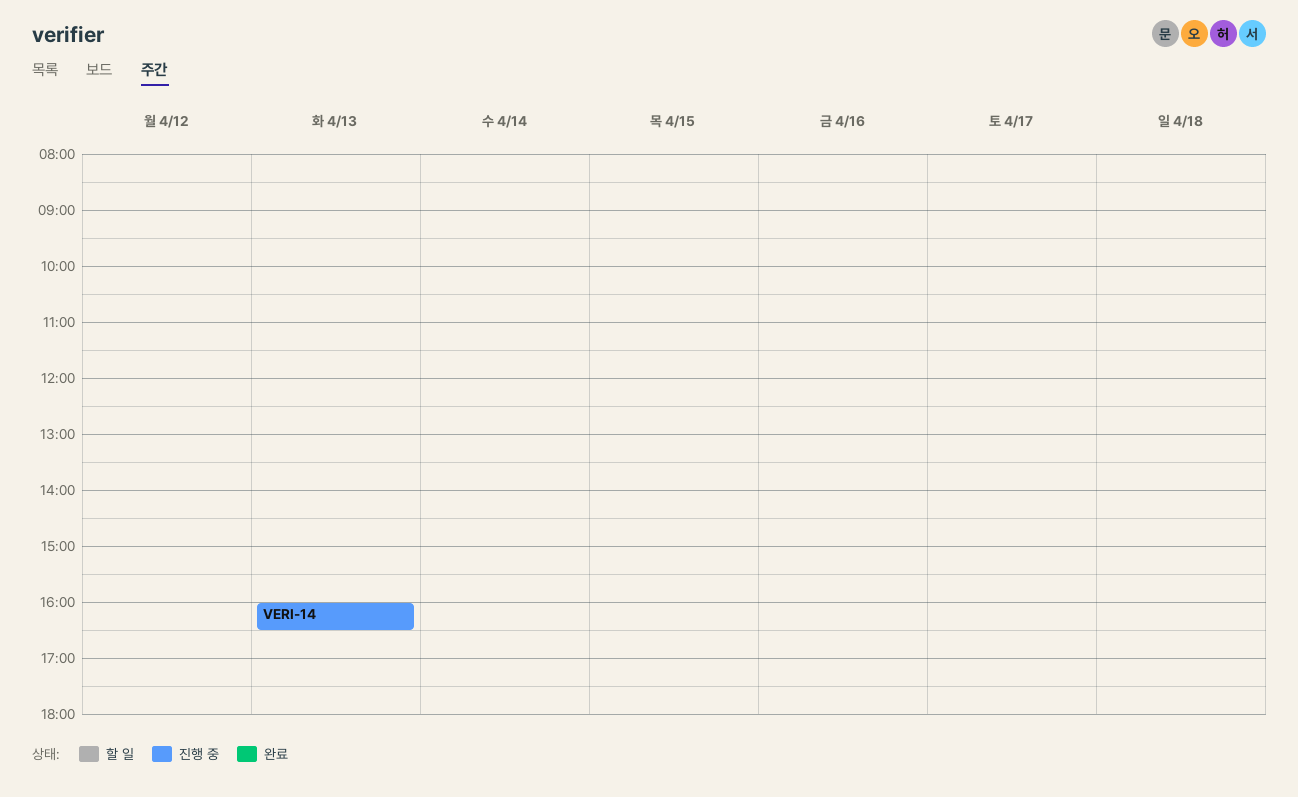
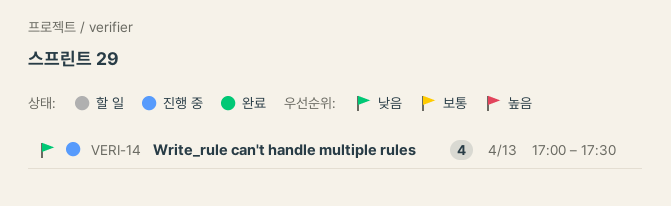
VERI-14, begins: 16:00 -> 17:00
VERI-14, ends: 16:30 -> 17:30

